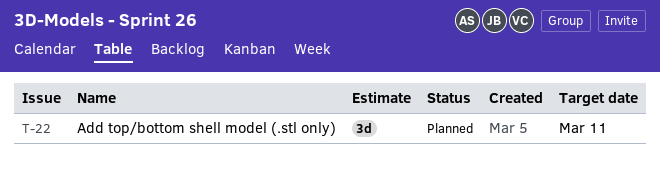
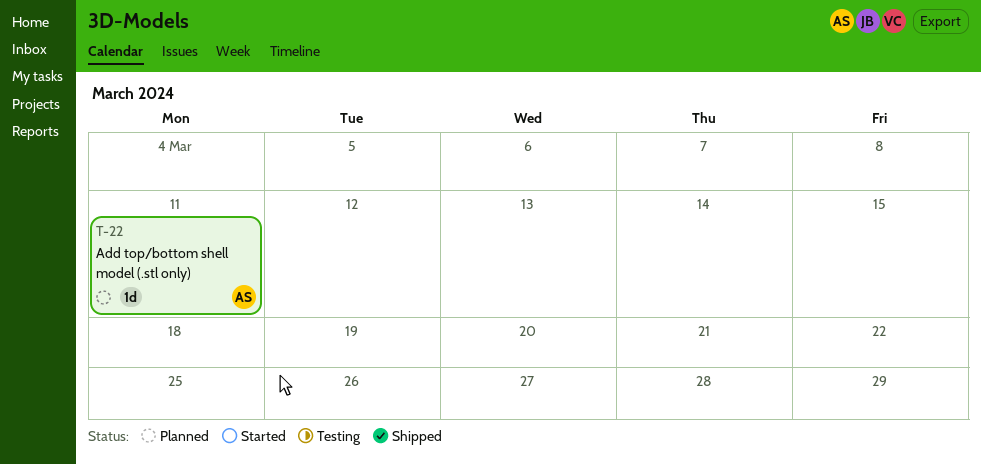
T-22, estimate: 3d -> 1d

